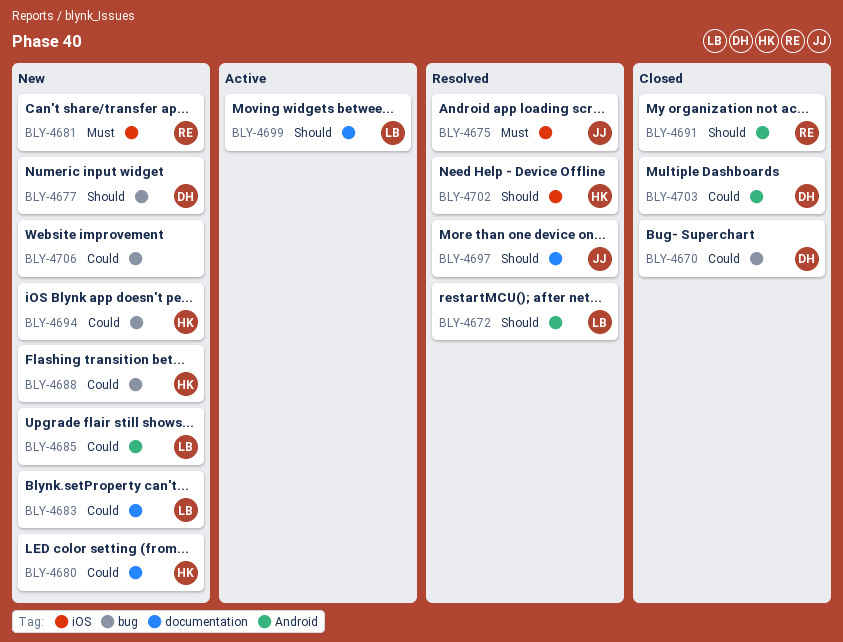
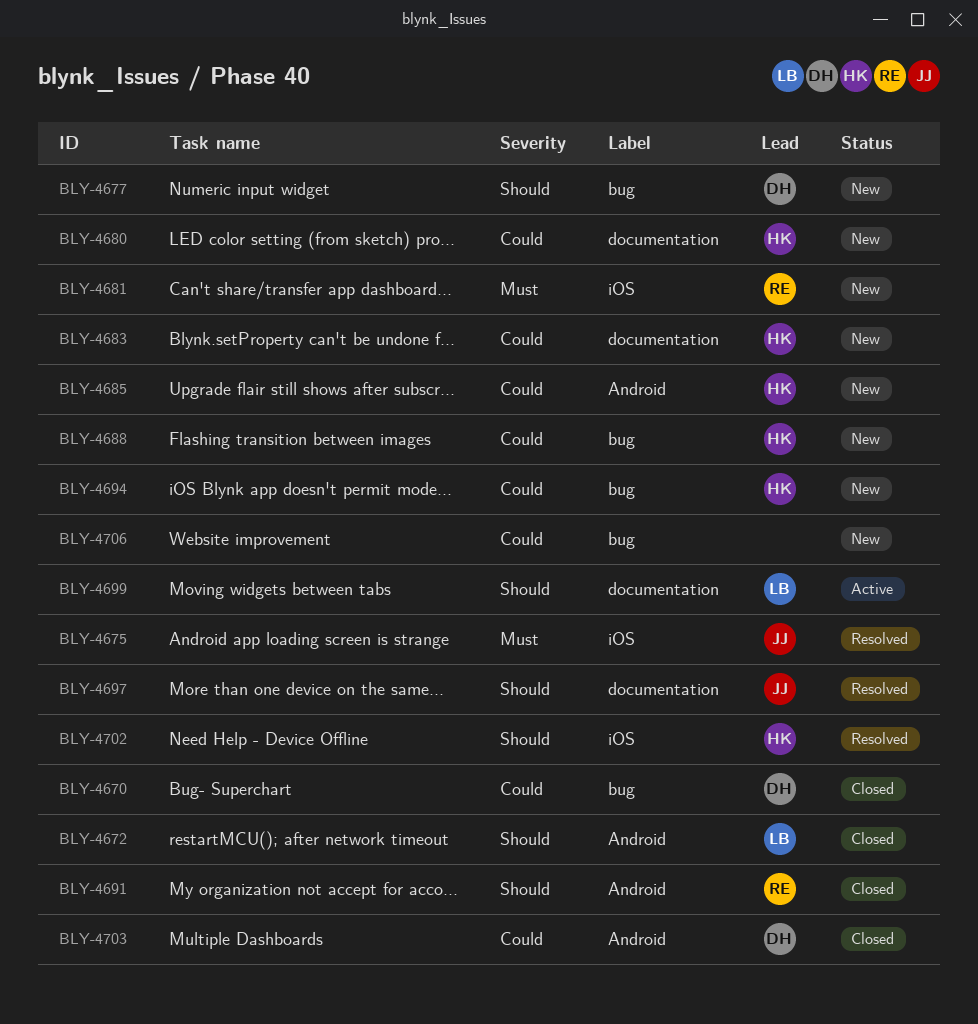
BLY-4672, status: Resolved -> Closed
BLY-4683, owner: LB -> HK
BLY-4685, owner: LB -> HK

